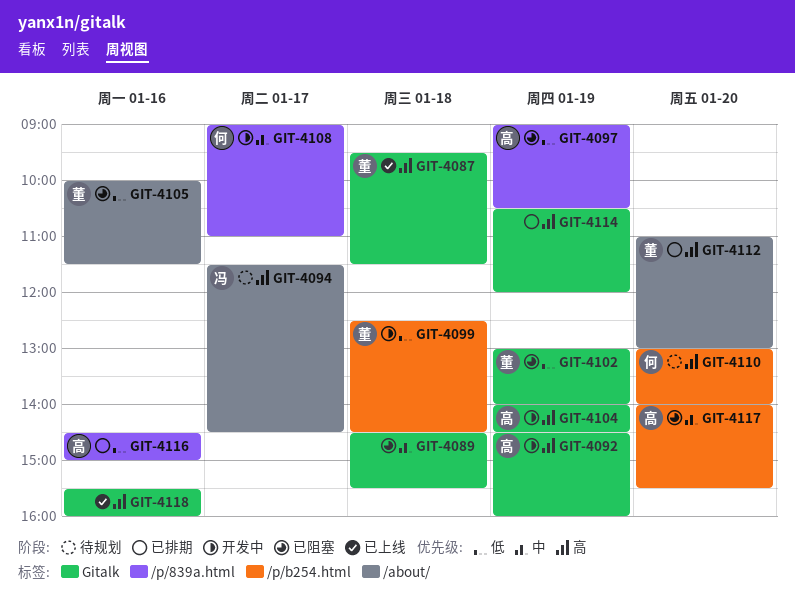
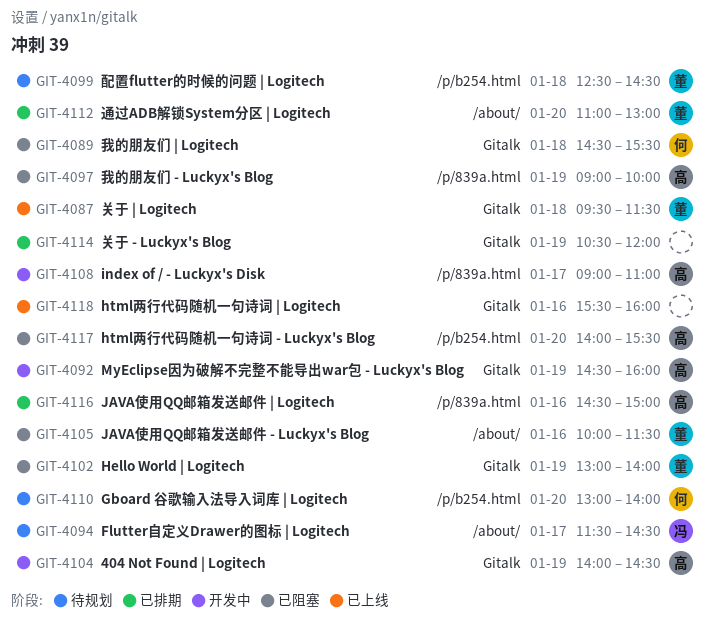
GIT-4089, owner: none -> 何
GIT-4097, ends: 10:30 -> 10:00
GIT-4099, status: 开发中 -> 待规划
GIT-4108, owner: 何 -> 高

